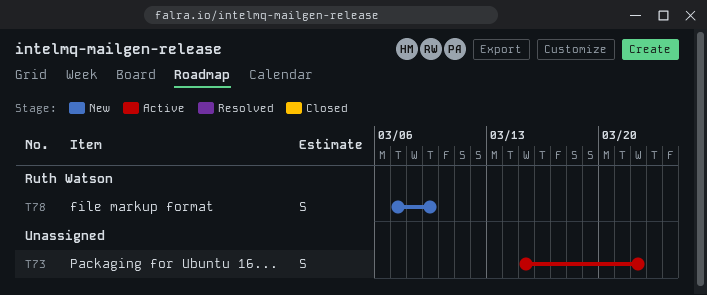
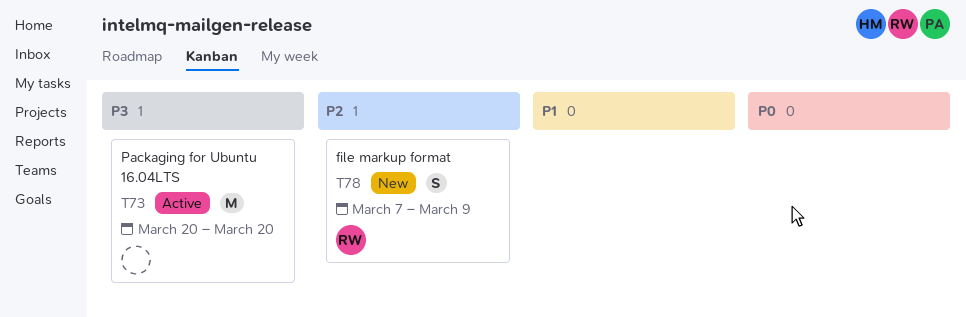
T73, estimate: S -> M
T73, start: Mar 15 -> Mar 20
T73, due: Mar 22 -> Mar 20

